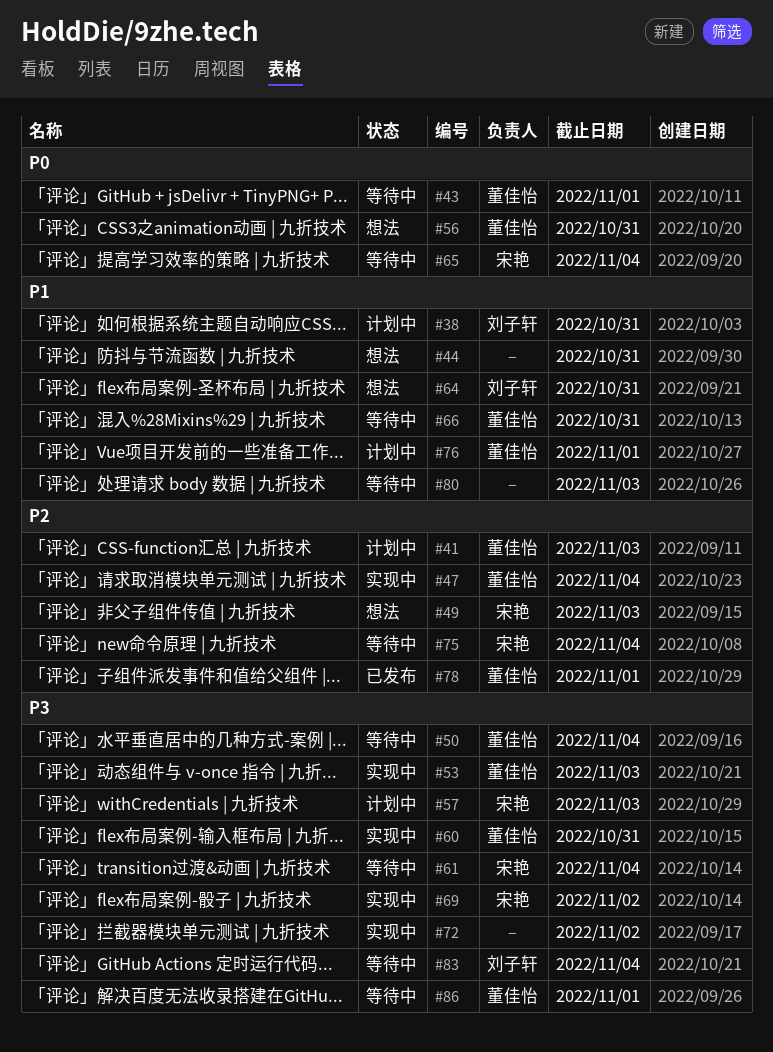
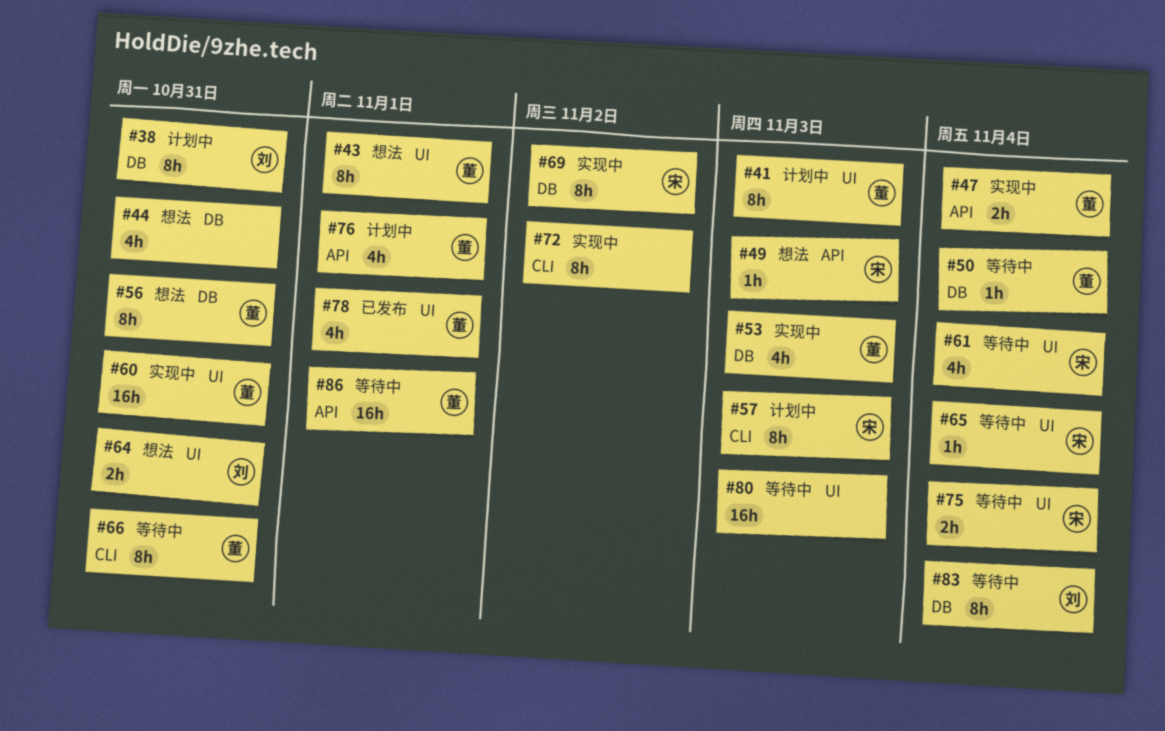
#43, status: 等待中 -> 想法

